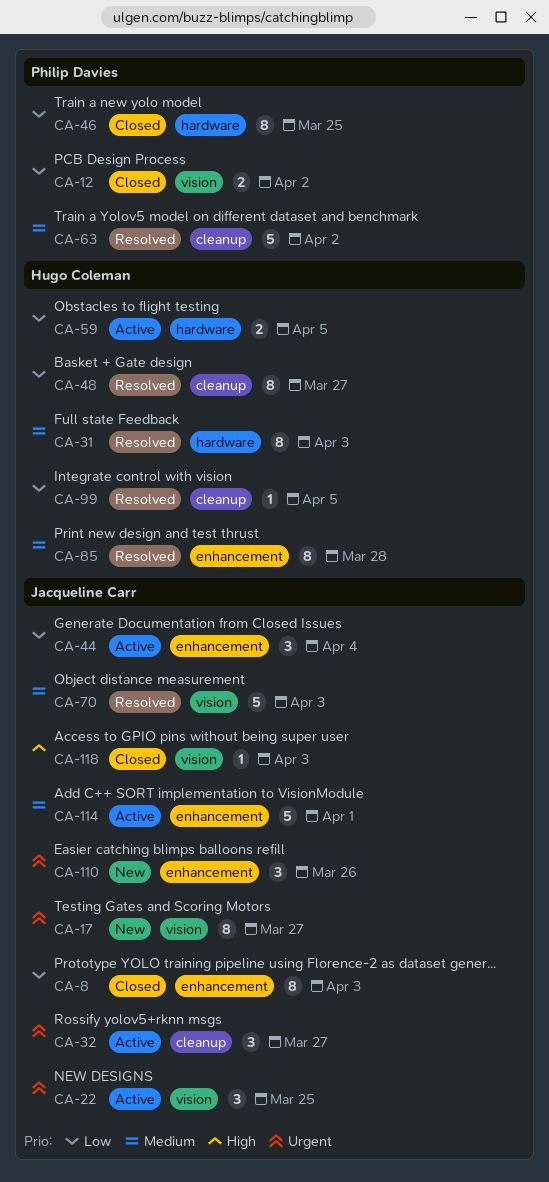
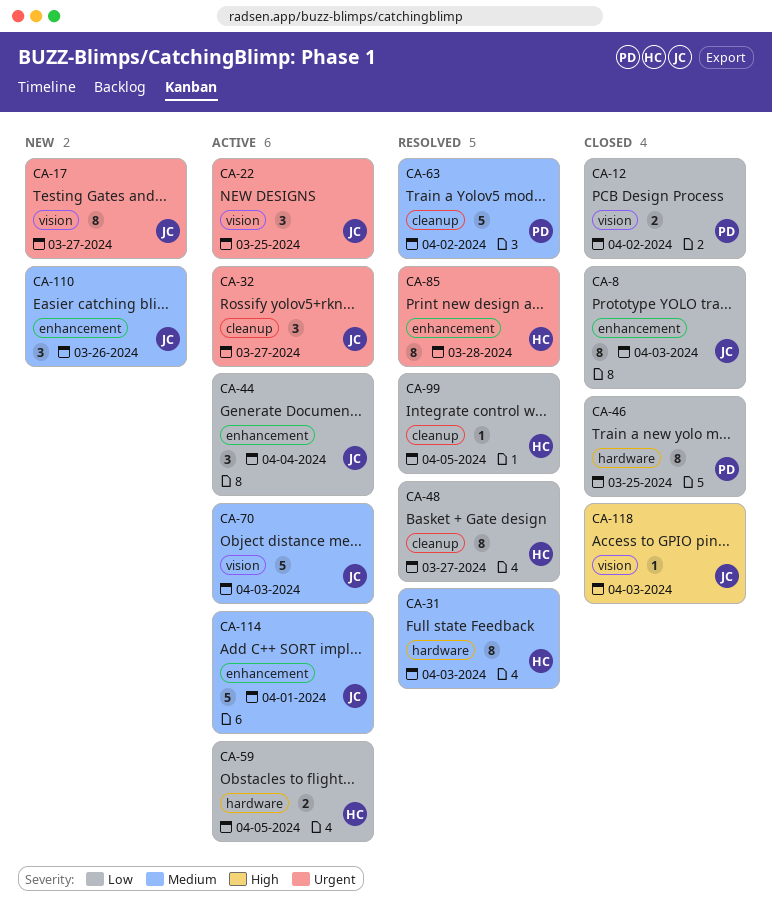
CA-70, status: Resolved -> Active
CA-85, priority: Medium -> Urgent
CA-110, priority: Urgent -> Medium

